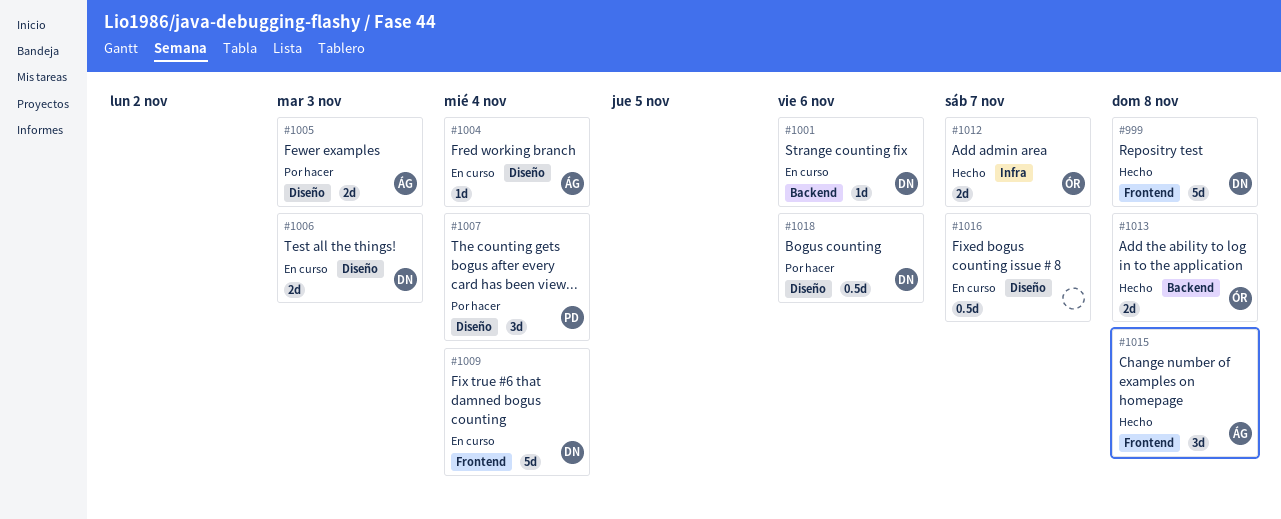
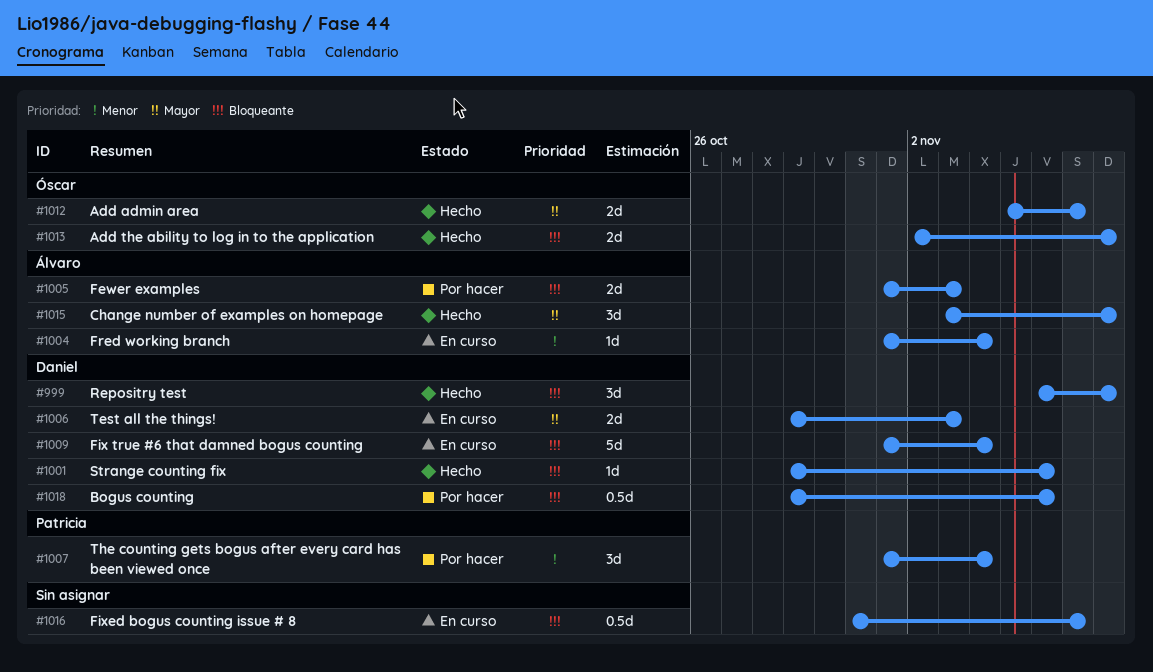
#999, estimate: 5d -> 3d
#1001, status: En curso -> Hecho

